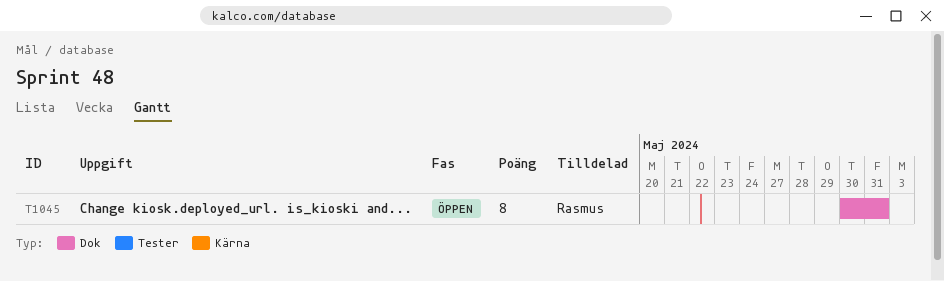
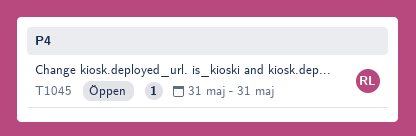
T1045, estimate: 8 -> 1
T1045, start: May 30 -> May 31

